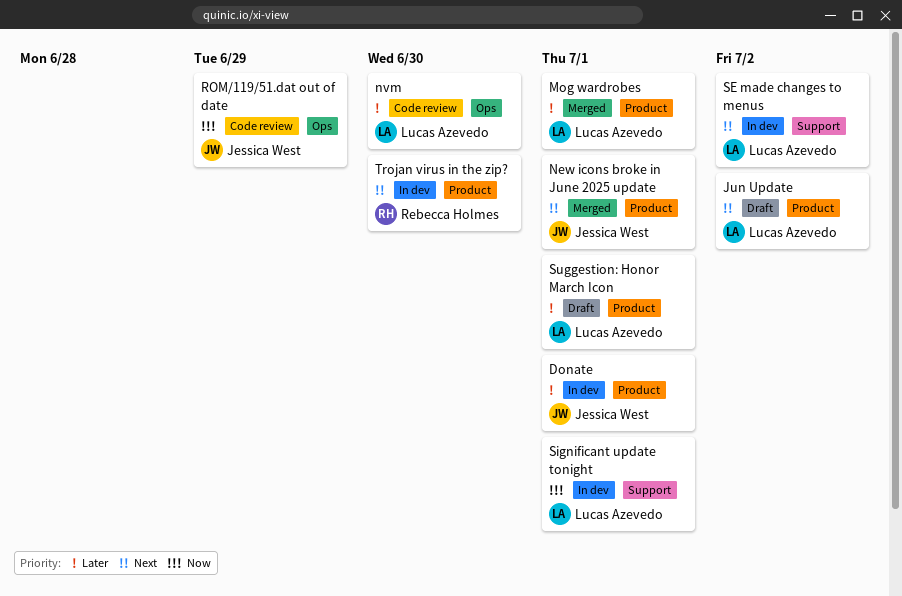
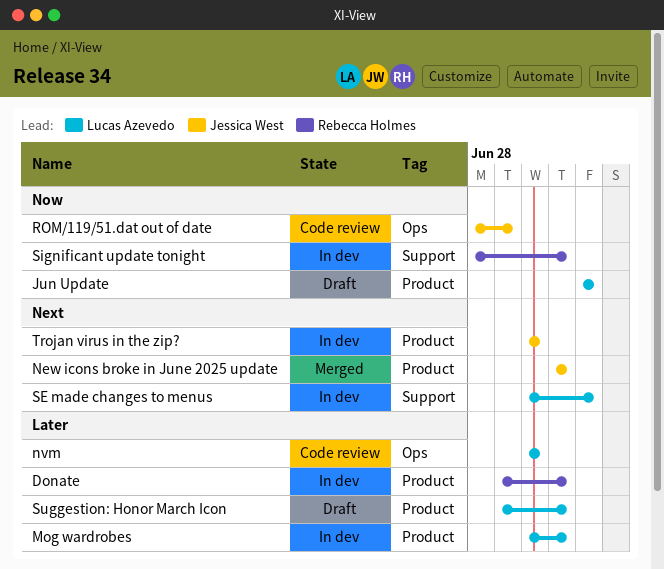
Donate, owner: Jessica West -> Rebecca Holmes
Jun Update, priority: Next -> Now
Mog wardrobes, status: Merged -> In dev
Significant update tonight, owner: Lucas Azevedo -> Rebecca Holmes
Trojan virus in the zip?, owner: Rebecca Holmes -> Jessica West

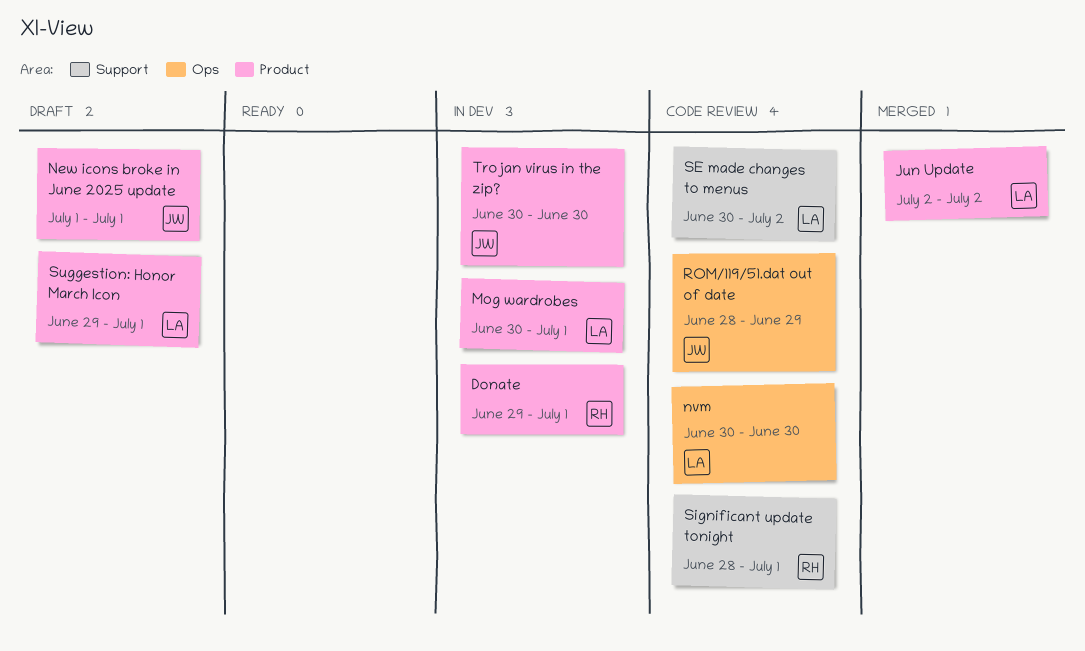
Jun Update, status: Draft -> Merged
New icons broke in June 2025 update, status: Merged -> Draft
SE made changes to menus, status: In dev -> Code review
Significant update tonight, status: In dev -> Code review

